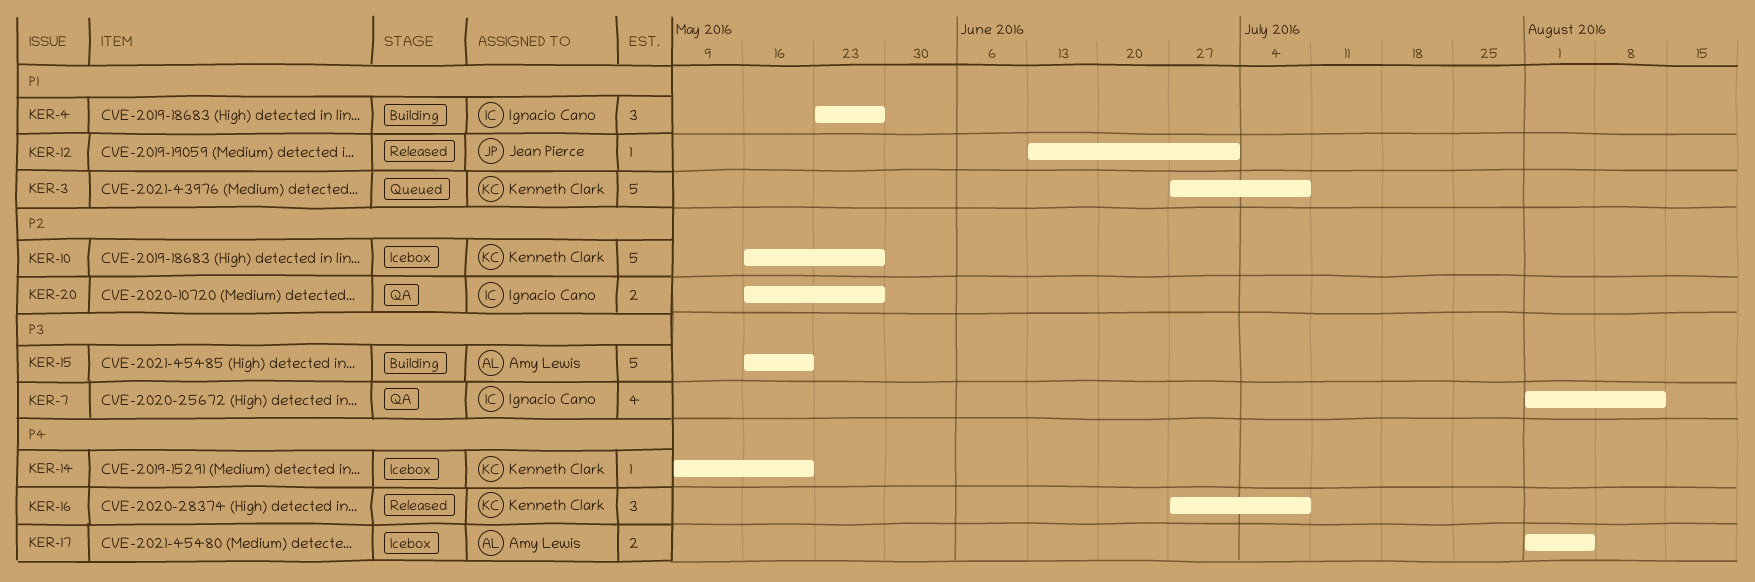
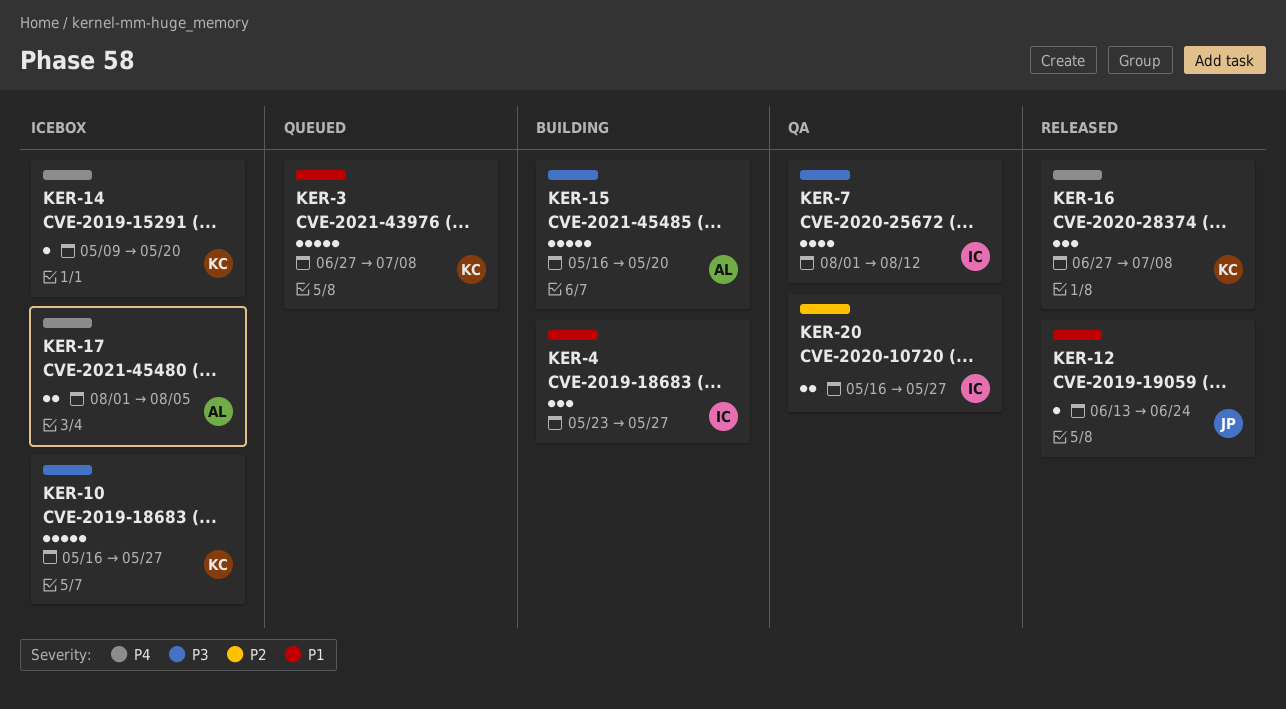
KER-10, priority: P2 -> P3
KER-12, due: Jul 1 -> Jun 24

